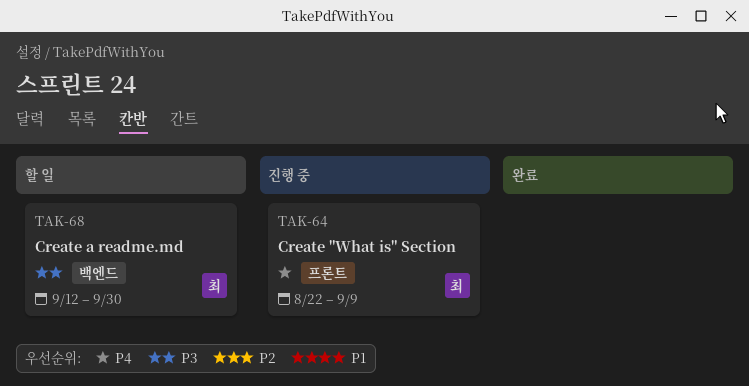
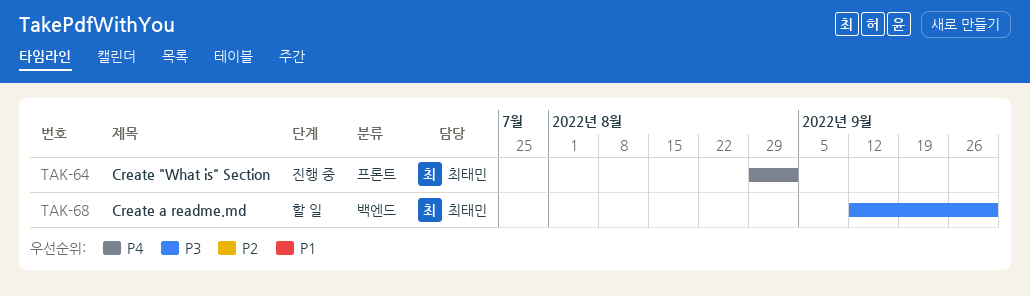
TAK-64, start: Aug 22 -> Aug 29
TAK-64, due: Sep 9 -> Sep 2

